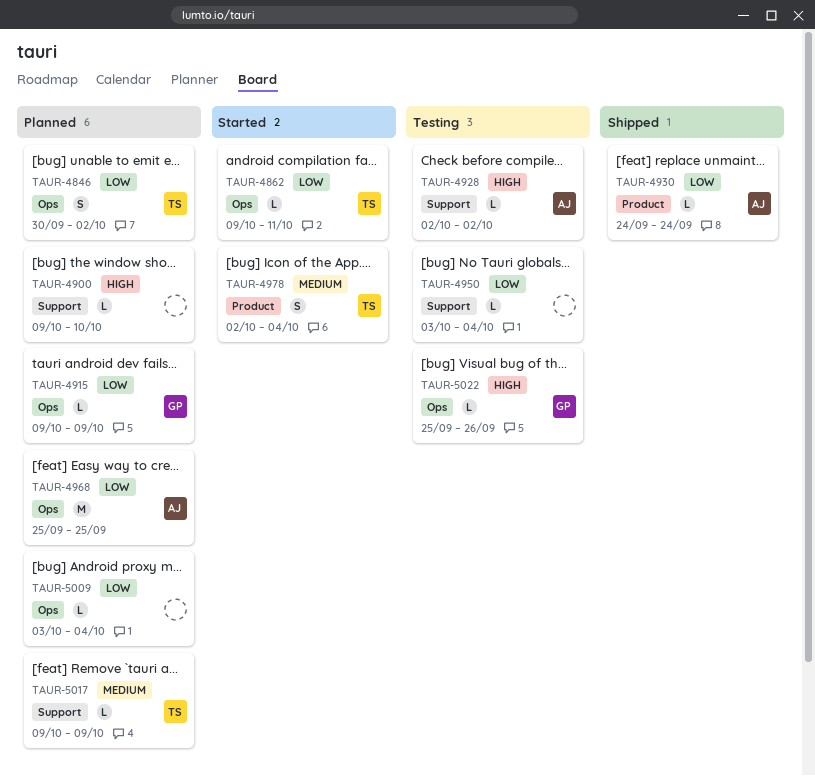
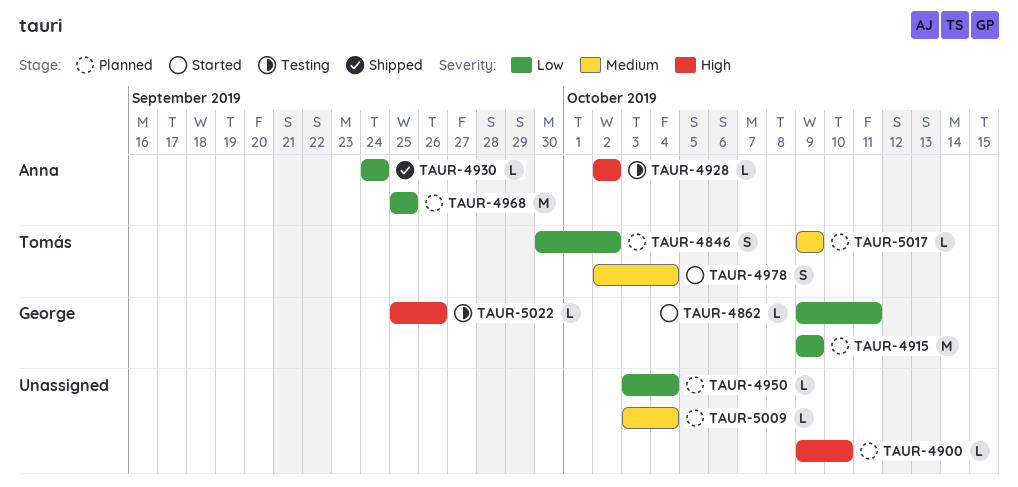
TAUR-4862, owner: Tomás -> George
TAUR-4915, estimate: L -> M
TAUR-4950, status: Testing -> Planned
TAUR-5009, priority: Low -> Medium

